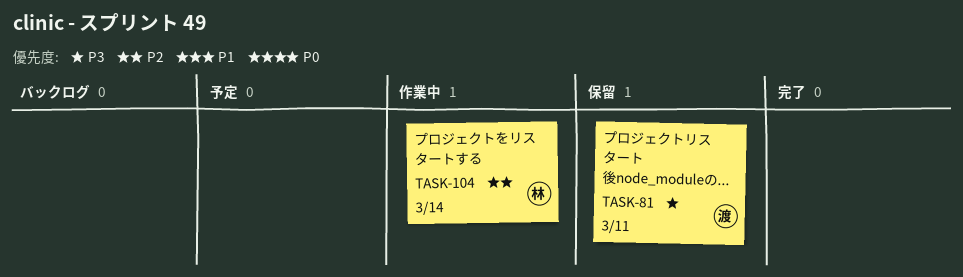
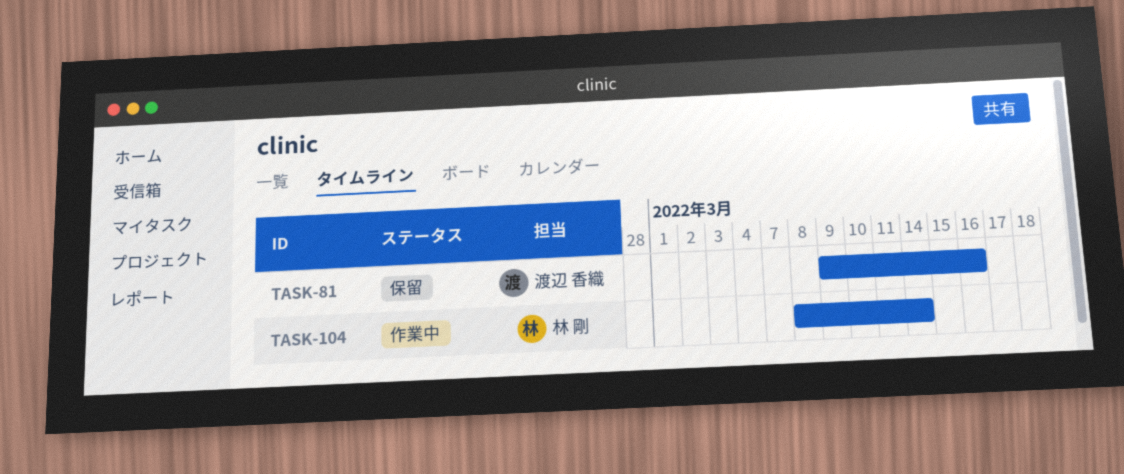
TASK-81, due: Mar 11 -> Mar 16

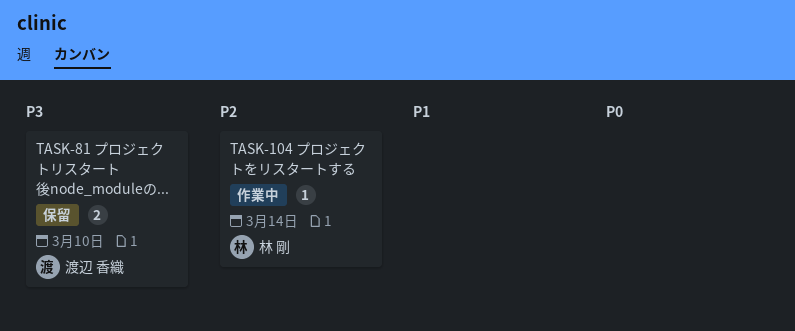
TASK-81, due: Mar 16 -> Mar 10

